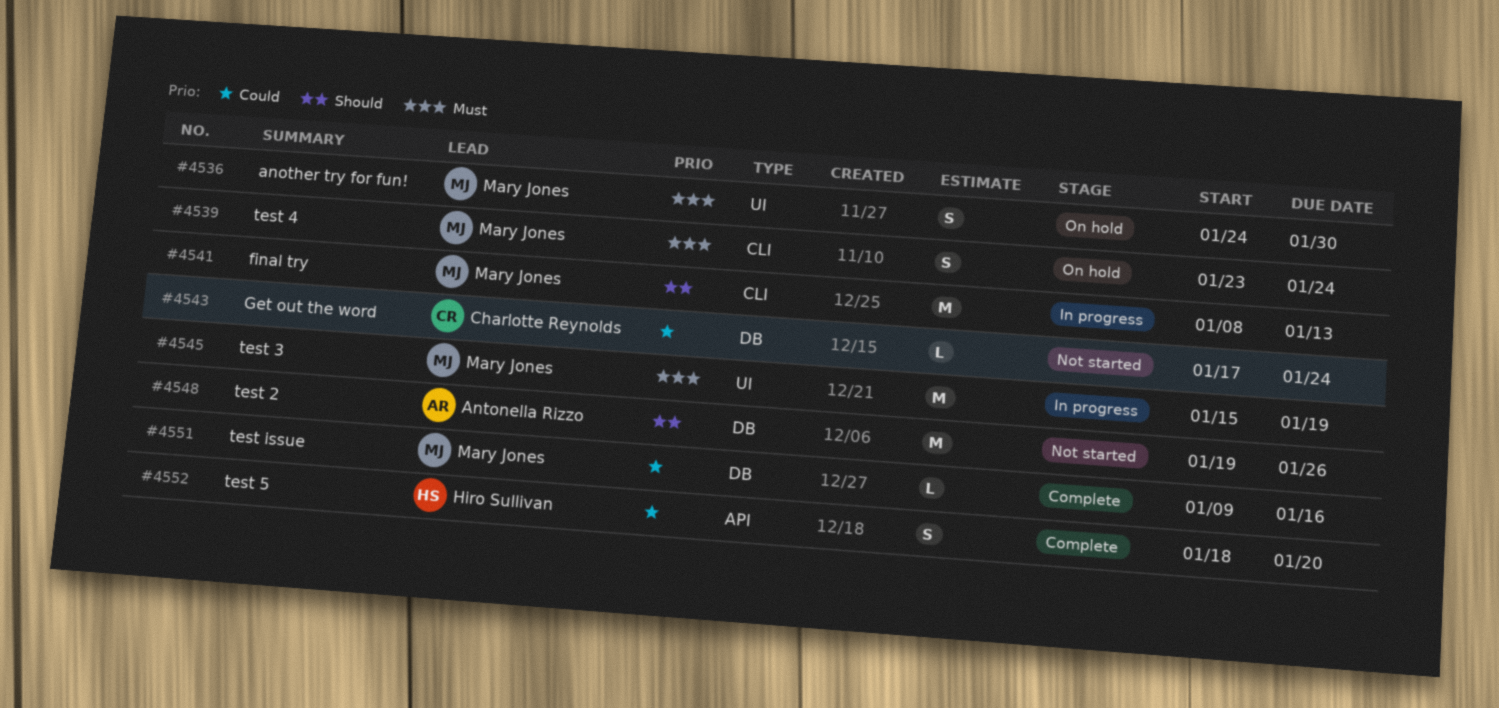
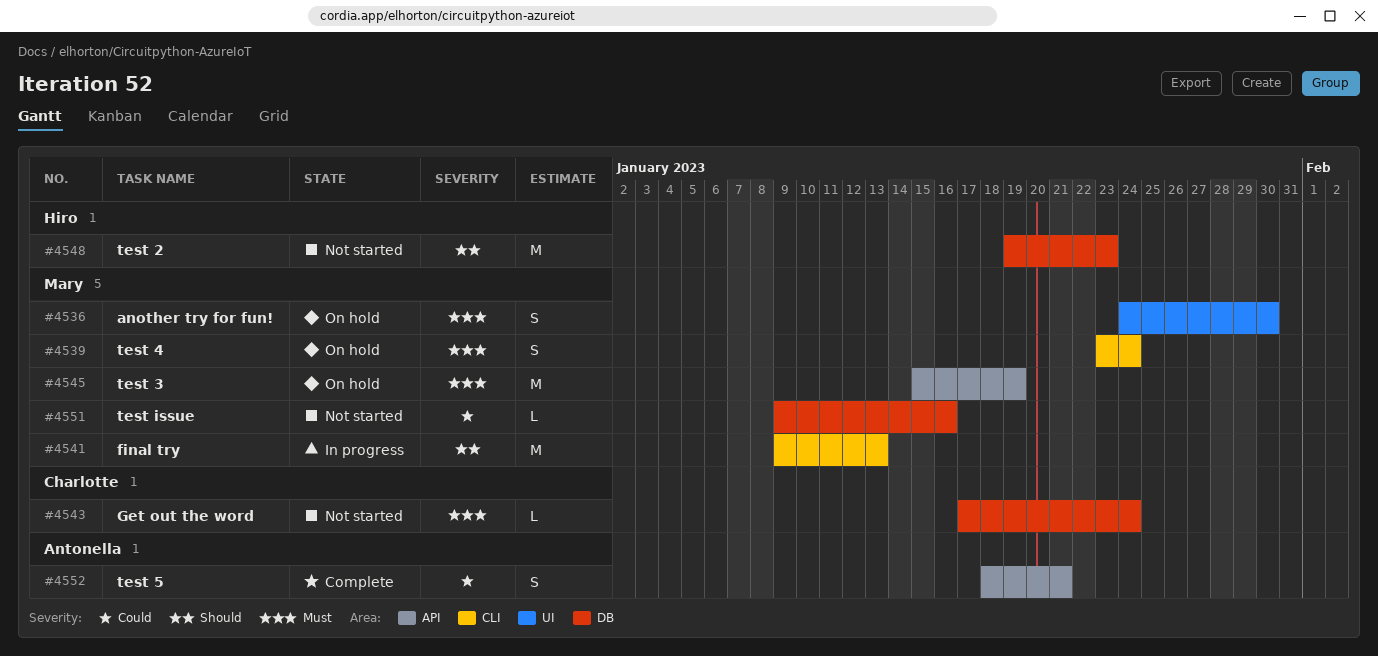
#4541, start: Jan 8 -> Jan 9
#4543, priority: Could -> Must
#4545, status: In progress -> On hold
#4545, label: UI -> API
#4548, owner: Antonella Rizzo -> Hiro Sullivan
#4548, due: Jan 26 -> Jan 23
#4551, status: Complete -> Not started
#4552, owner: Hiro Sullivan -> Antonella Rizzo
#4552, due: Jan 20 -> Jan 21

